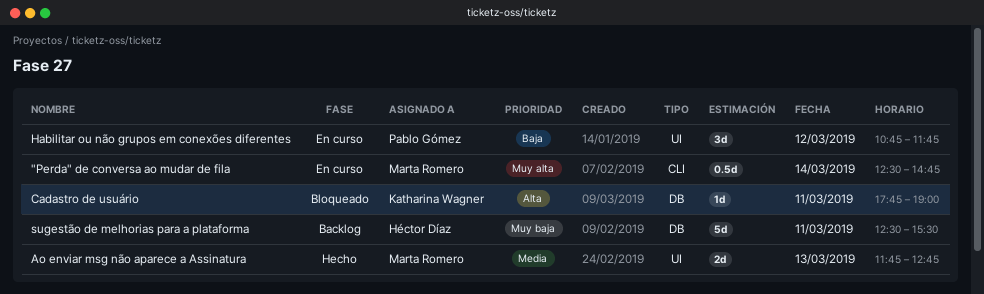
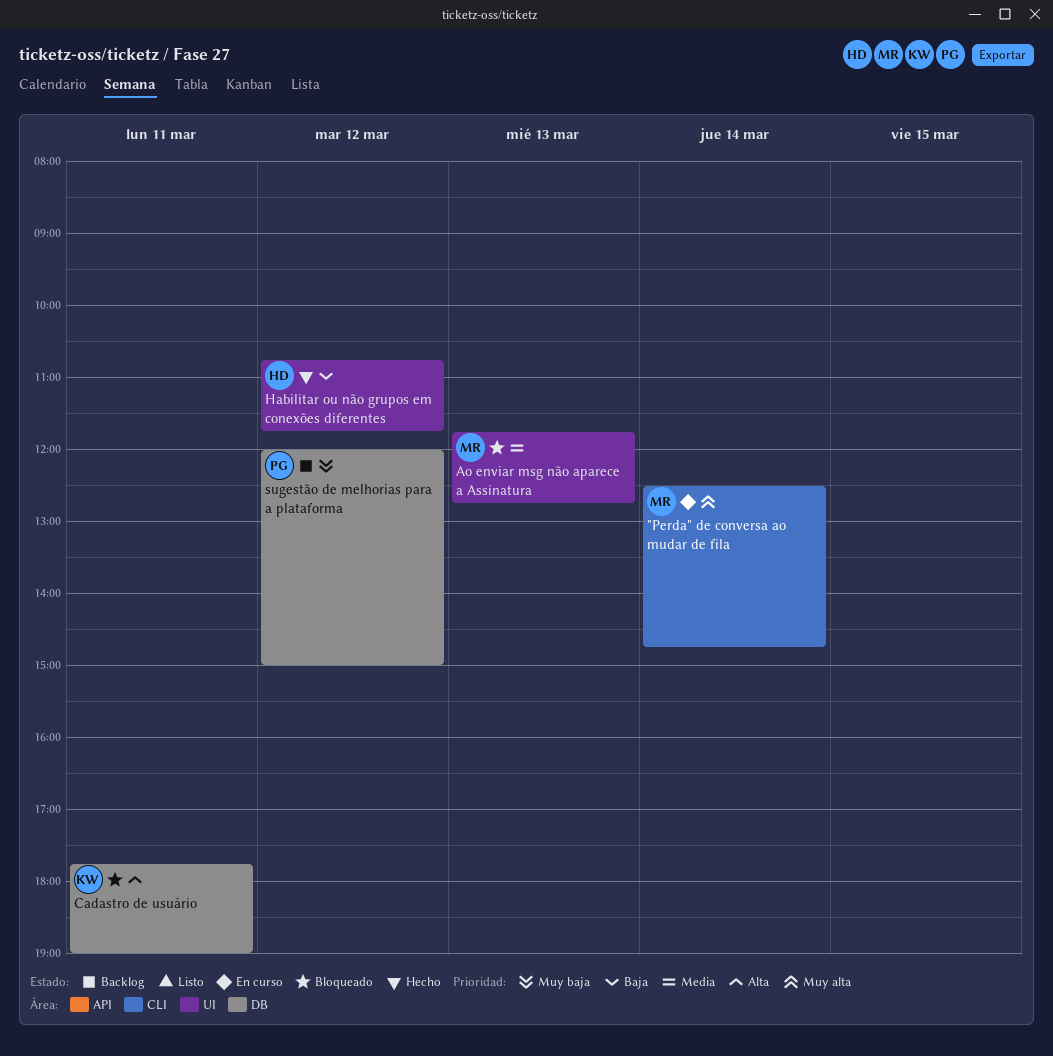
Ao enviar msg não aparece a Assinatura, status: Hecho -> Bloqueado
Habilitar ou não grupos em conexões diferentes, status: En curso -> Hecho
Habilitar ou não grupos em conexões diferentes, owner: Pablo Gómez -> Héctor Díaz
sugestão de melhorias para a plataforma, owner: Héctor Díaz -> Pablo Gómez
sugestão de melhorias para a plataforma, day: Mar 11 -> Mar 12
sugestão de melhorias para a plataforma, begins: 12:30 -> 12:00
sugestão de melhorias para a plataforma, ends: 15:30 -> 15:00

